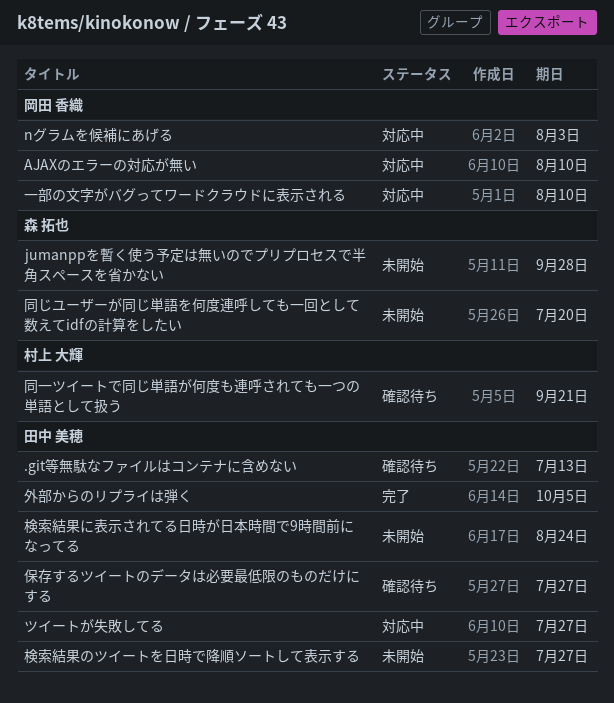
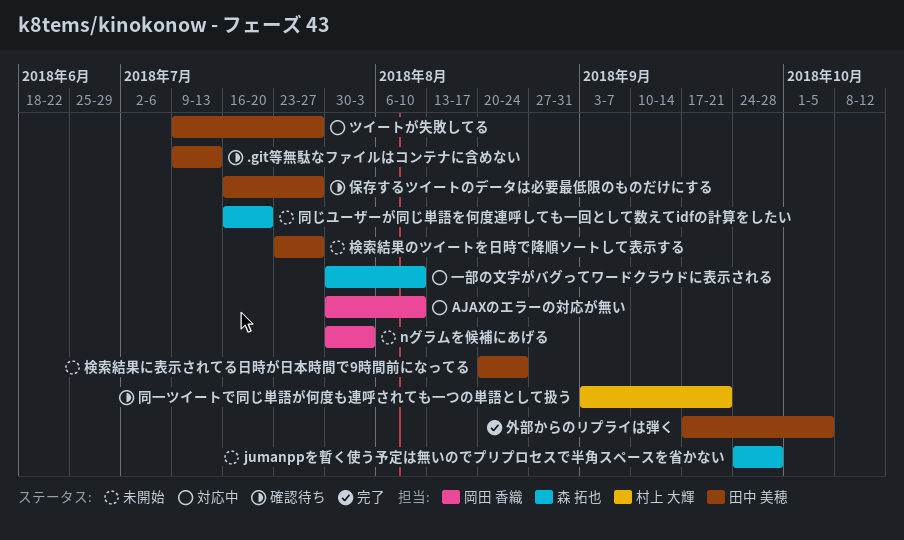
nグラムを候補にあげる, status: 対応中 -> 未開始
一部の文字がバグってワードクラウドに表示される, owner: 岡田 香織 -> 森 拓也

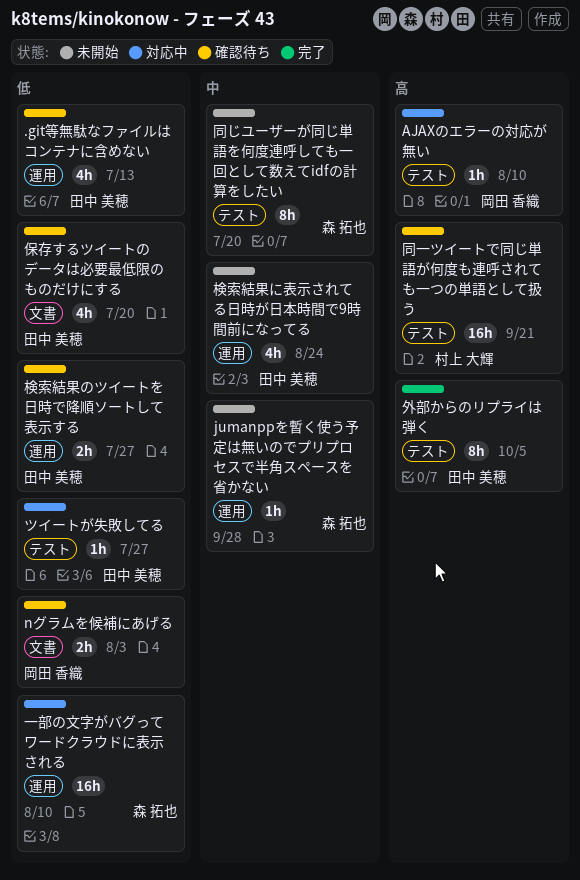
nグラムを候補にあげる, status: 未開始 -> 確認待ち
保存するツイートのデータは必要最低限のものだけにする, due: Jul 27 -> Jul 20
検索結果のツイートを日時で降順ソートして表示する, status: 未開始 -> 確認待ち

